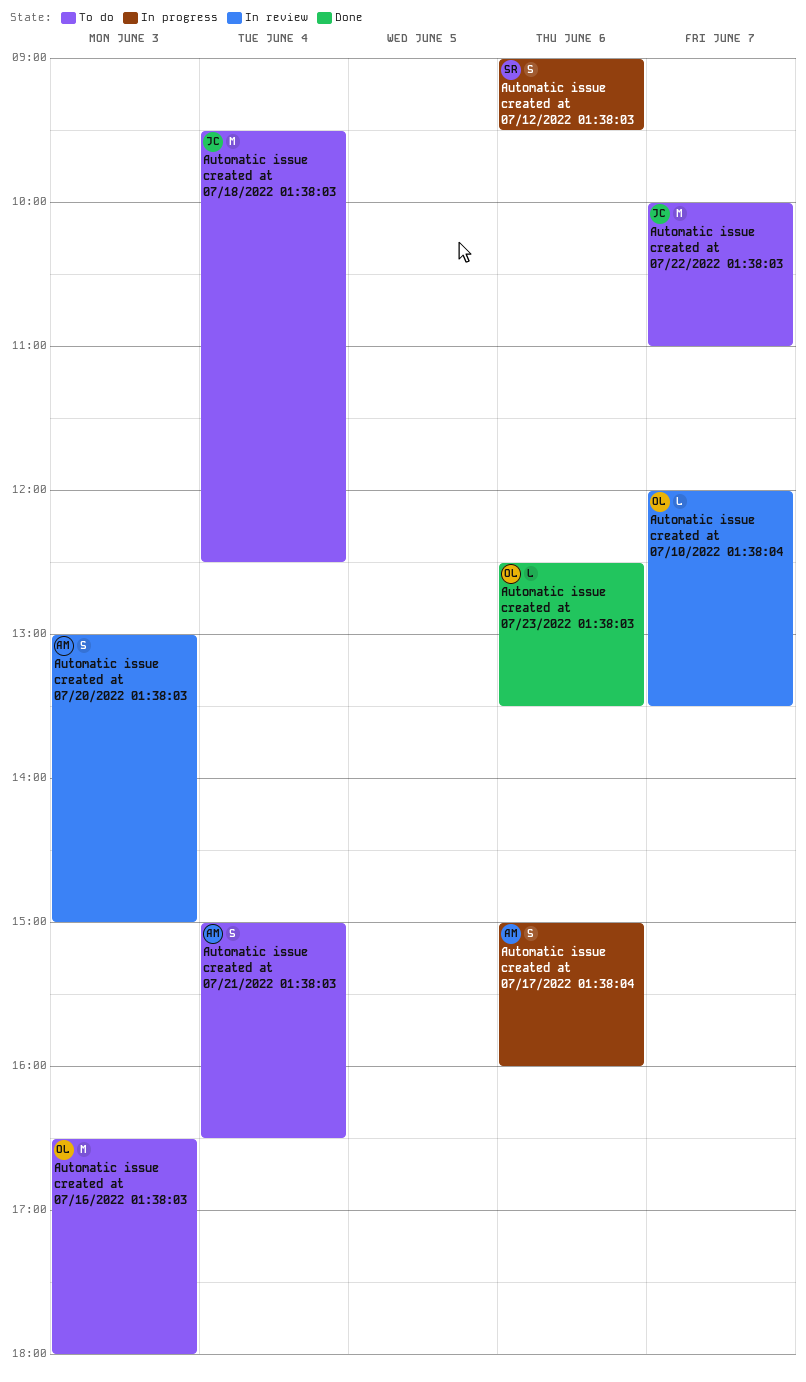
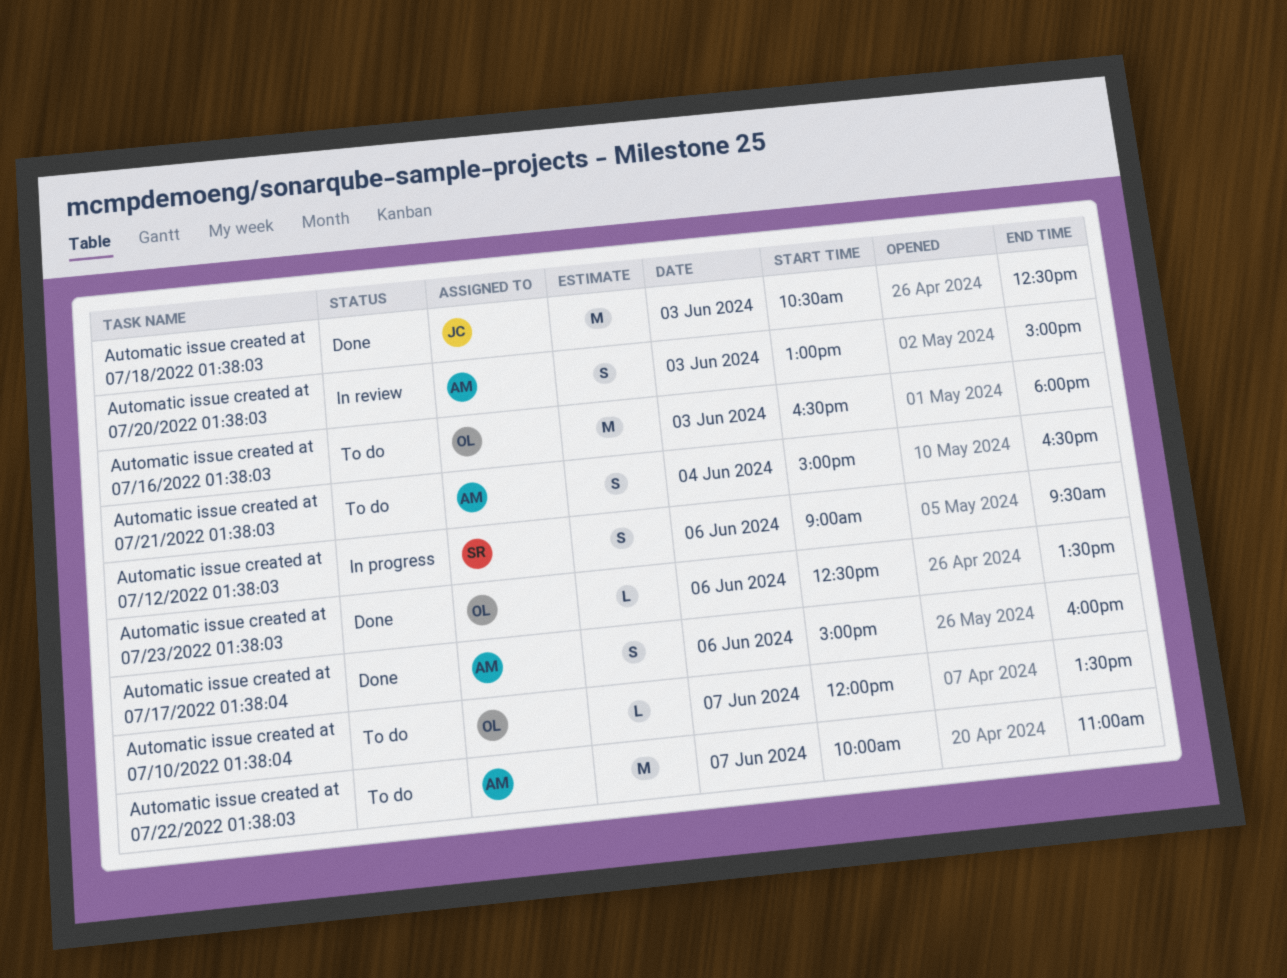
Automatic issue created at 07/10/2022 01:38:04, status: In review -> To do
Automatic issue created at 07/17/2022 01:38:04, status: In progress -> Done
Automatic issue created at 07/18/2022 01:38:03, status: To do -> Done
Automatic issue created at 07/18/2022 01:38:03, day: Jun 4 -> Jun 3
Automatic issue created at 07/18/2022 01:38:03, begins: 09:30 -> 10:30
Automatic issue created at 07/22/2022 01:38:03, owner: JC -> AM

